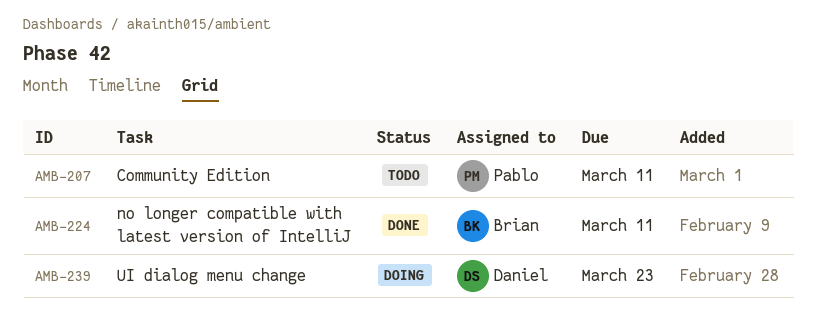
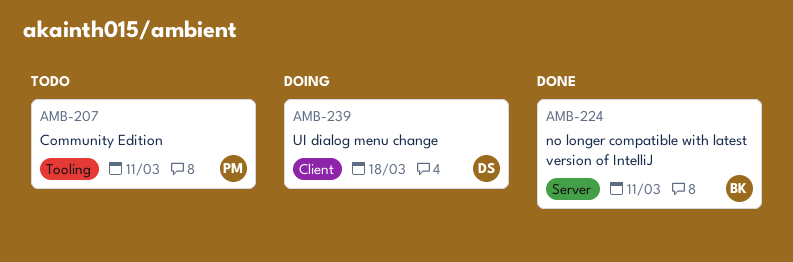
AMB-239, due: Mar 23 -> Mar 18

